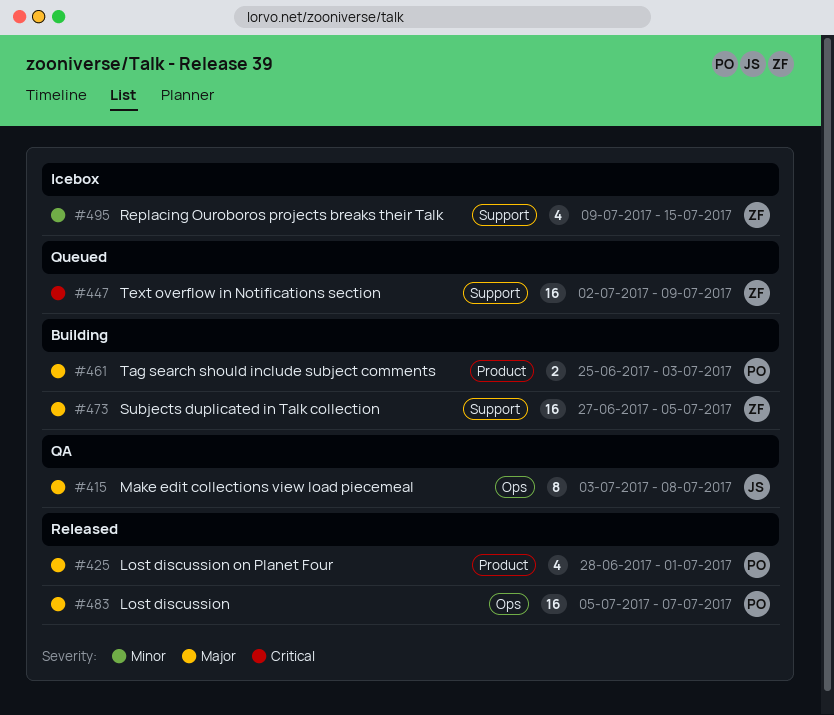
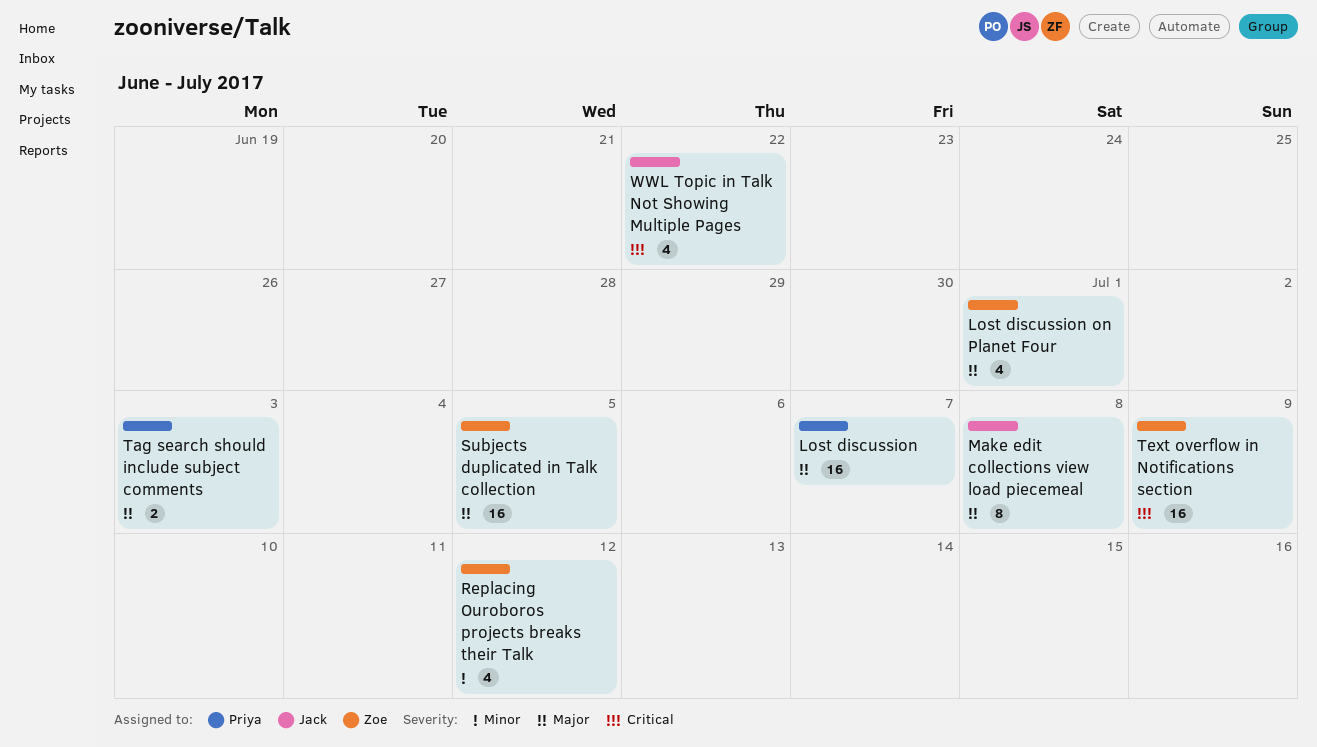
Lost discussion on Planet Four, owner: Priya -> Zoe
Replacing Ouroboros projects breaks their Talk, due: Jul 15 -> Jul 12
WWL Topic in Talk Not Showing Multiple Pages: none -> present

